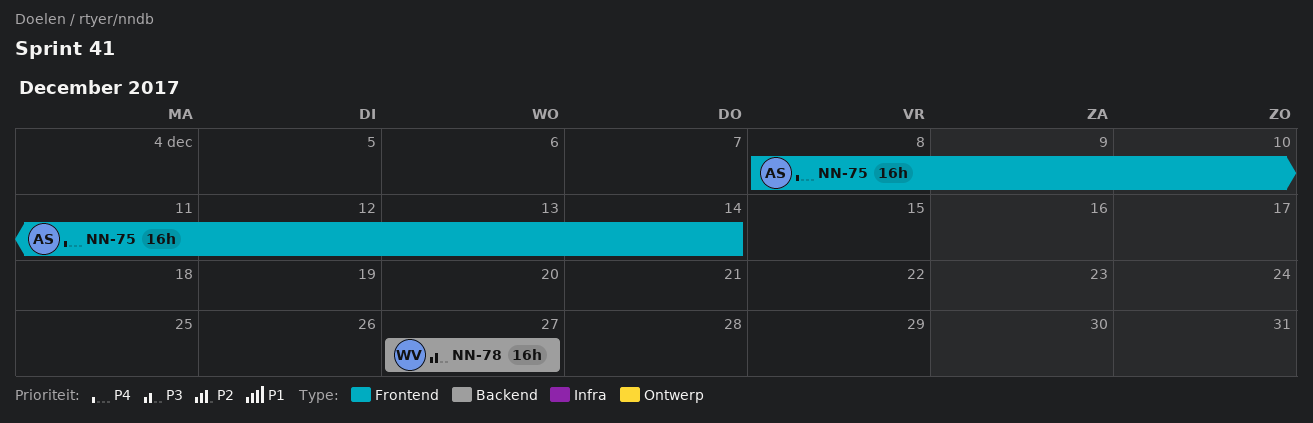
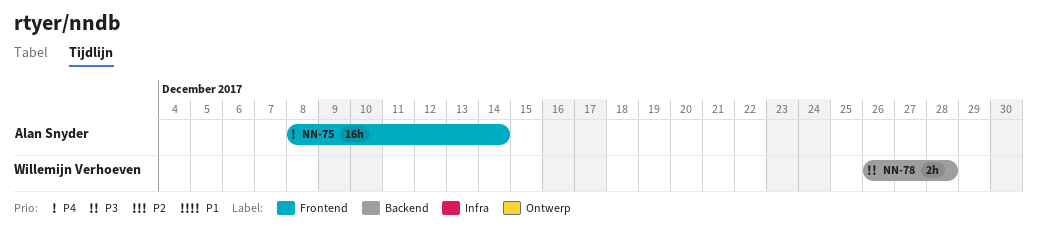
NN-78, estimate: 16h -> 2h
NN-78, start: Dec 27 -> Dec 26
NN-78, due: Dec 27 -> Dec 28

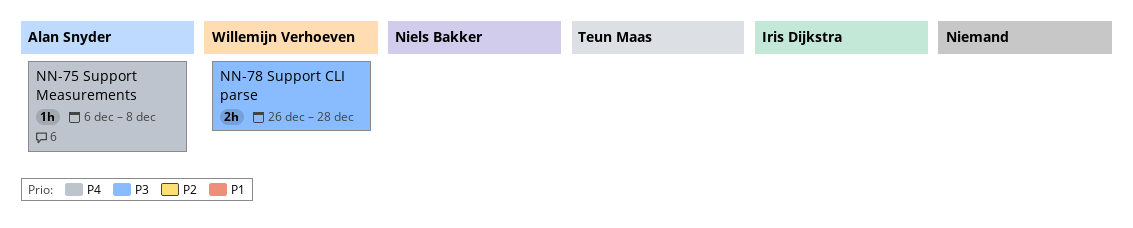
NN-75, estimate: 16h -> 1h
NN-75, start: Dec 8 -> Dec 6
NN-75, due: Dec 14 -> Dec 8

